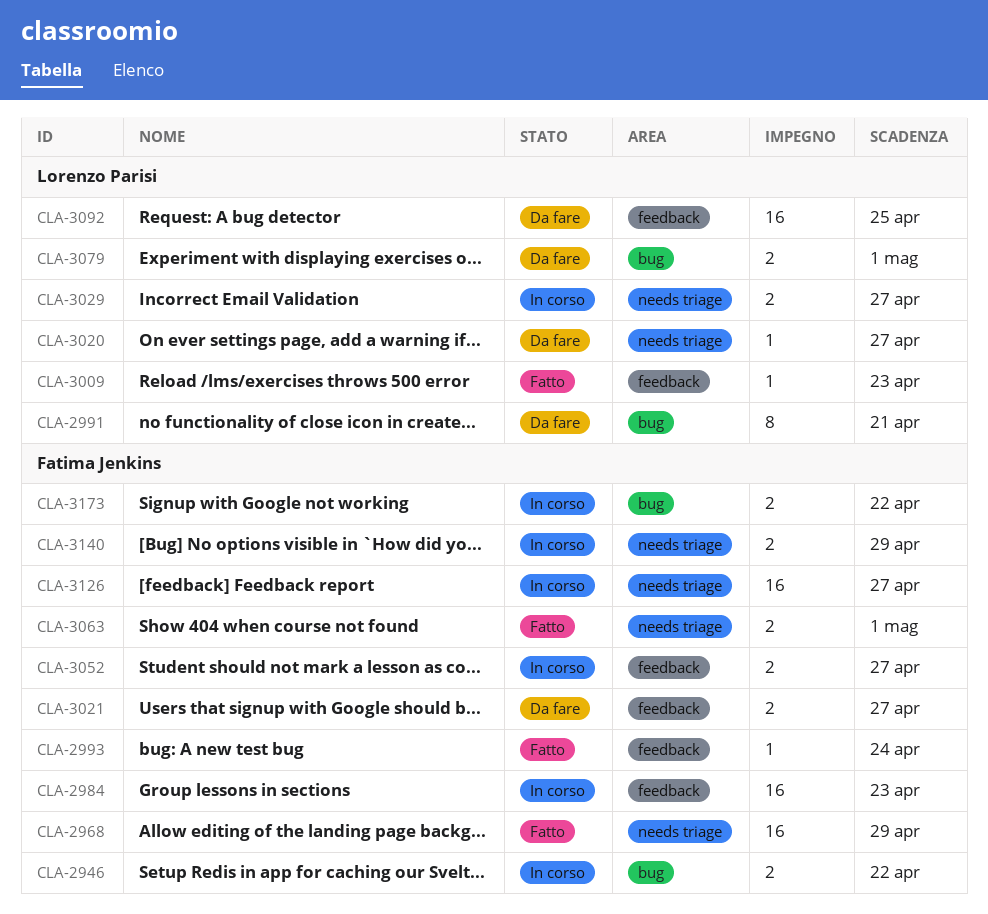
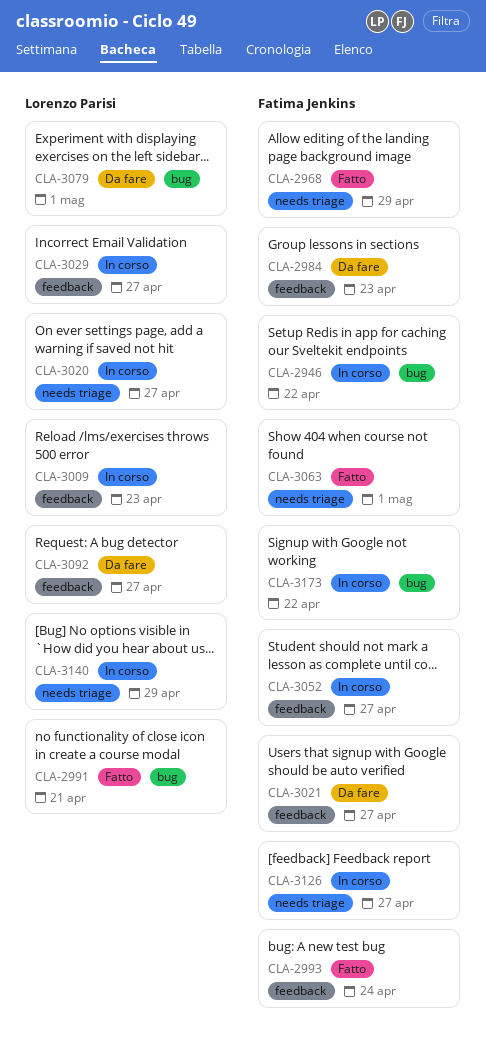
CLA-2984, status: In corso -> Da fare
CLA-2991, status: Da fare -> Fatto
CLA-3009, status: Fatto -> In corso
CLA-3020, status: Da fare -> In corso
CLA-3029, label: needs triage -> feedback
CLA-3092, due: Apr 25 -> Apr 27
CLA-3140, owner: Fatima Jenkins -> Lorenzo Parisi

